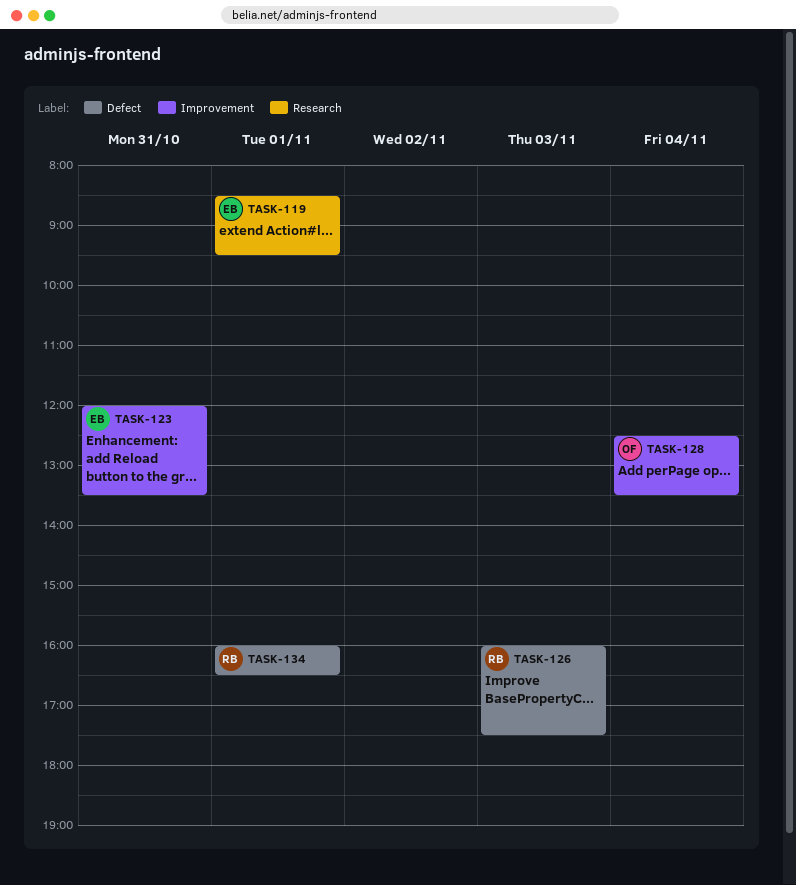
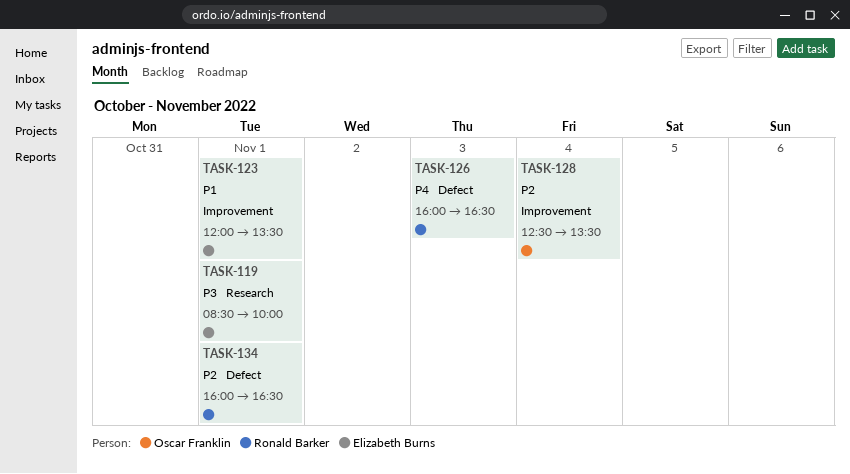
TASK-119, ends: 09:30 -> 10:00
TASK-123, day: Oct 31 -> Nov 1
TASK-126, ends: 17:30 -> 16:30

